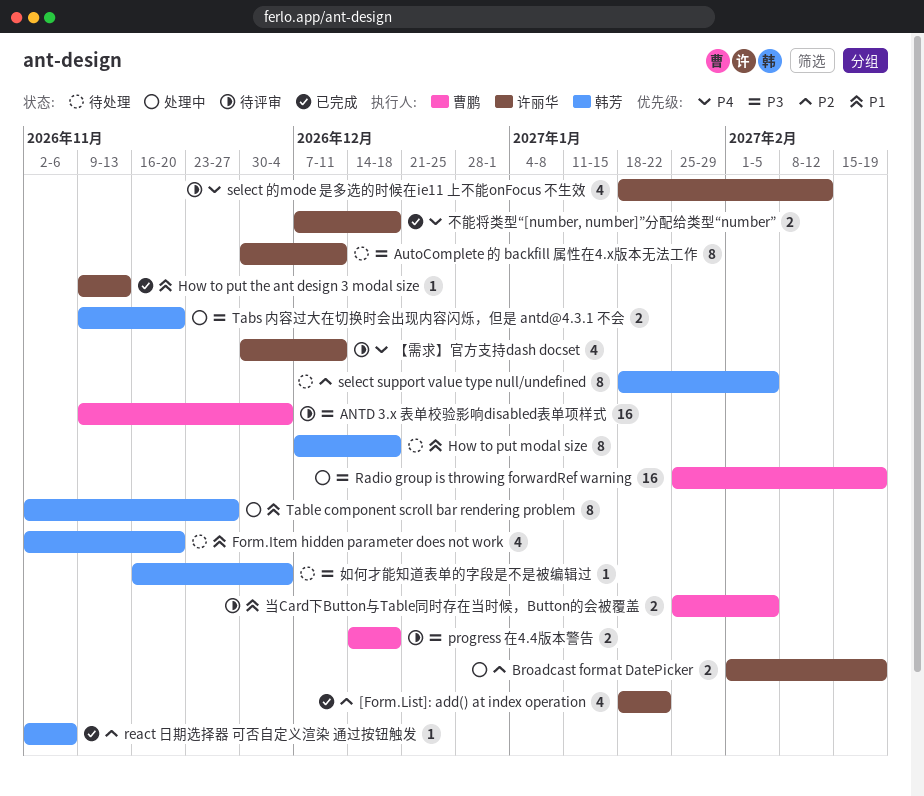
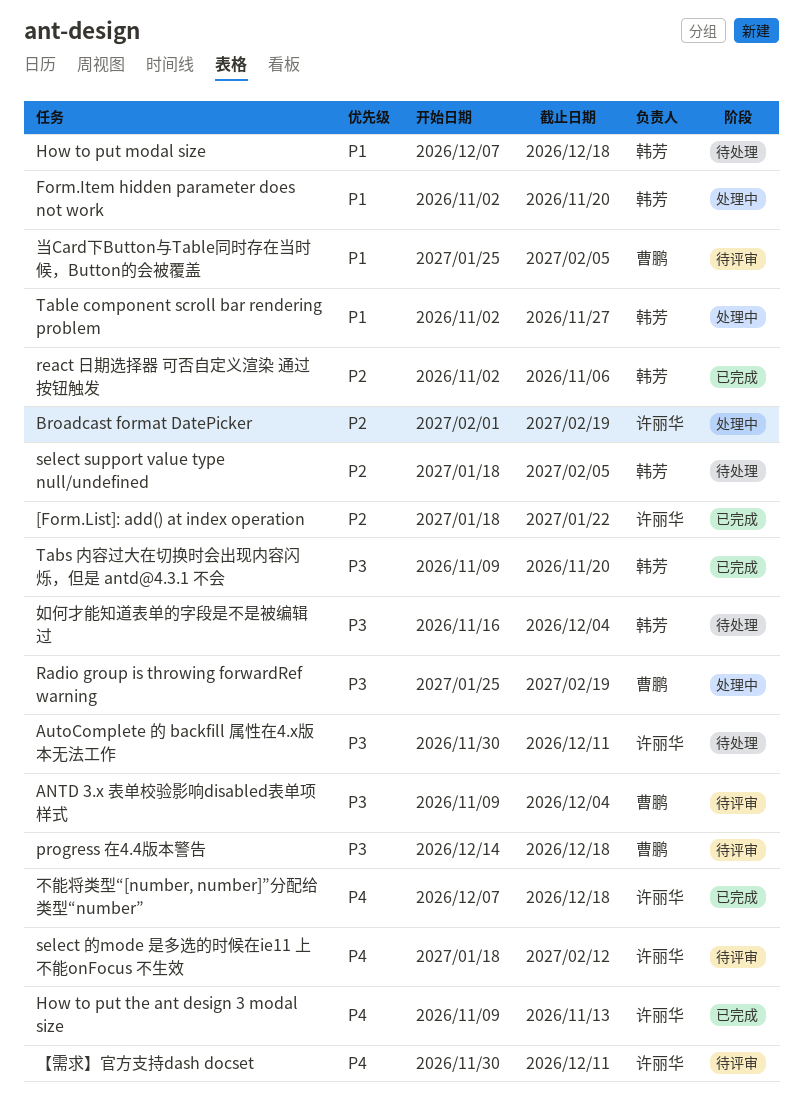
Form.Item hidden parameter does not work, status: 待处理 -> 处理中
How to put the ant design 3 modal size, priority: P1 -> P4
Tabs 内容过大在切换时会出现内容闪烁，但是 antd@4.3.1 不会, status: 处理中 -> 已完成

